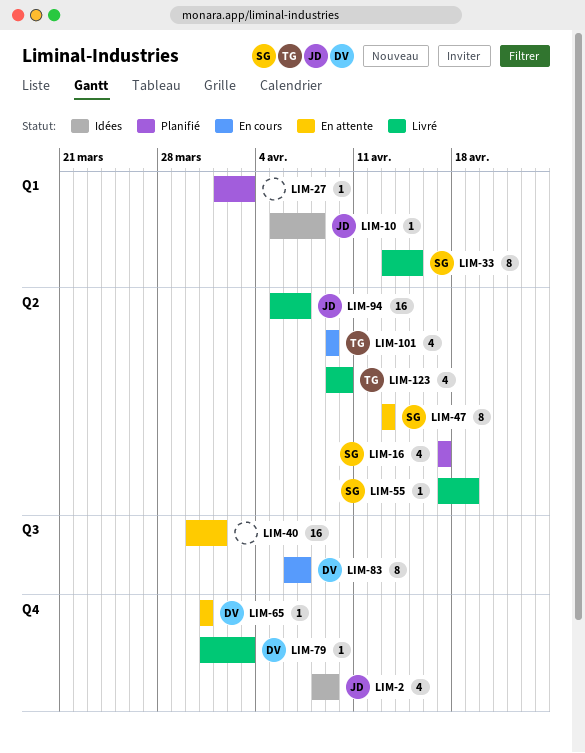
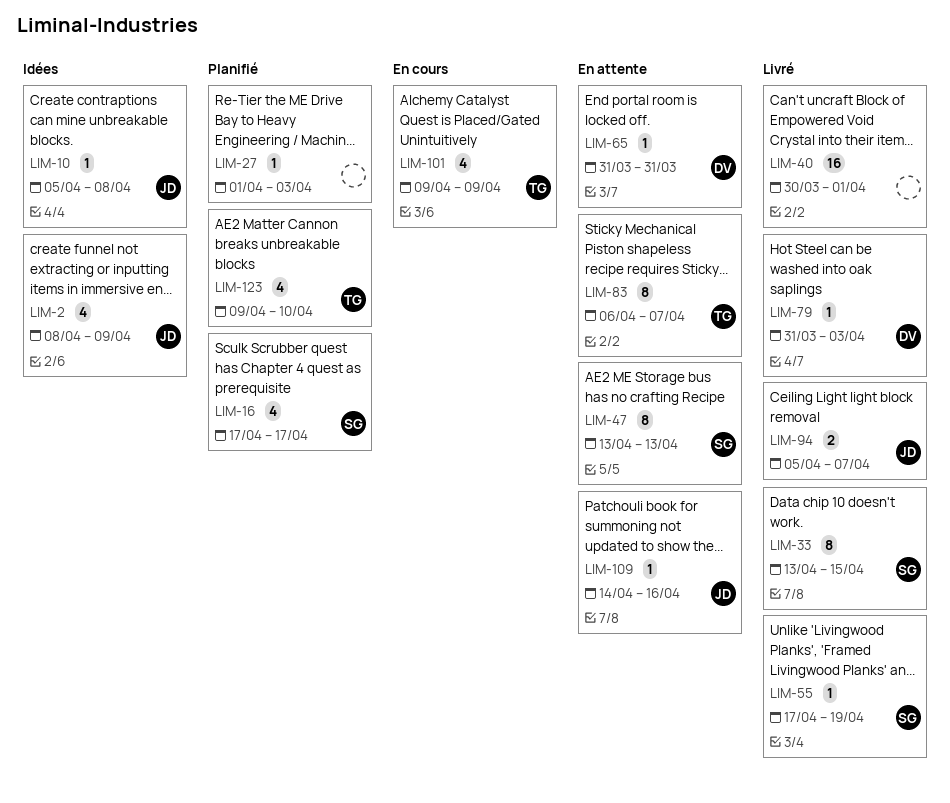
LIM-40, status: En attente -> Livré
LIM-83, status: En cours -> En attente
LIM-83, owner: DV -> TG
LIM-94, estimate: 16 -> 2
LIM-109: none -> present
LIM-123, status: Livré -> Planifié

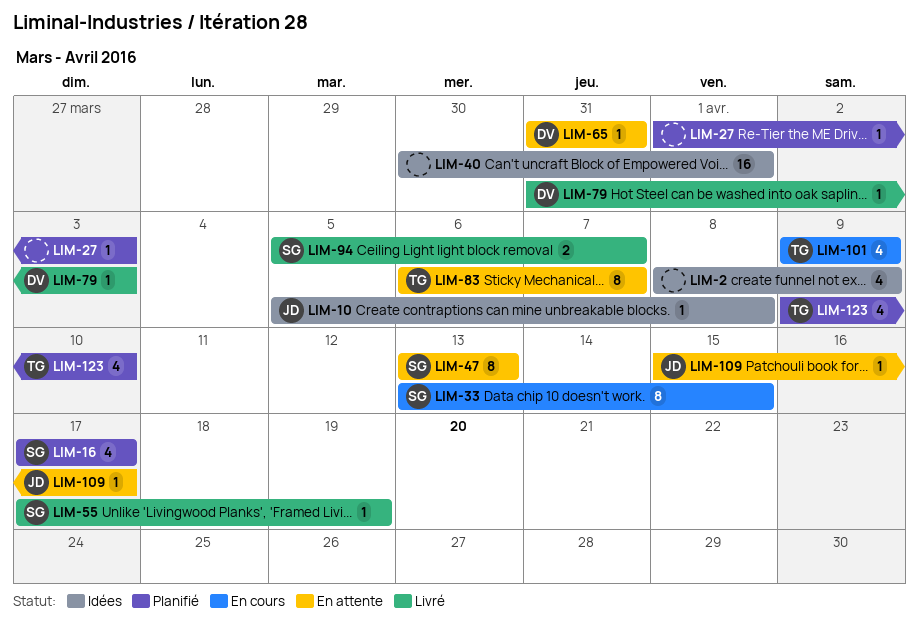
LIM-2, owner: JD -> none
LIM-33, status: Livré -> En cours
LIM-40, status: Livré -> Idées
LIM-94, owner: JD -> SG
LIM-109, start: Apr 14 -> Apr 15
LIM-109, due: Apr 16 -> Apr 17

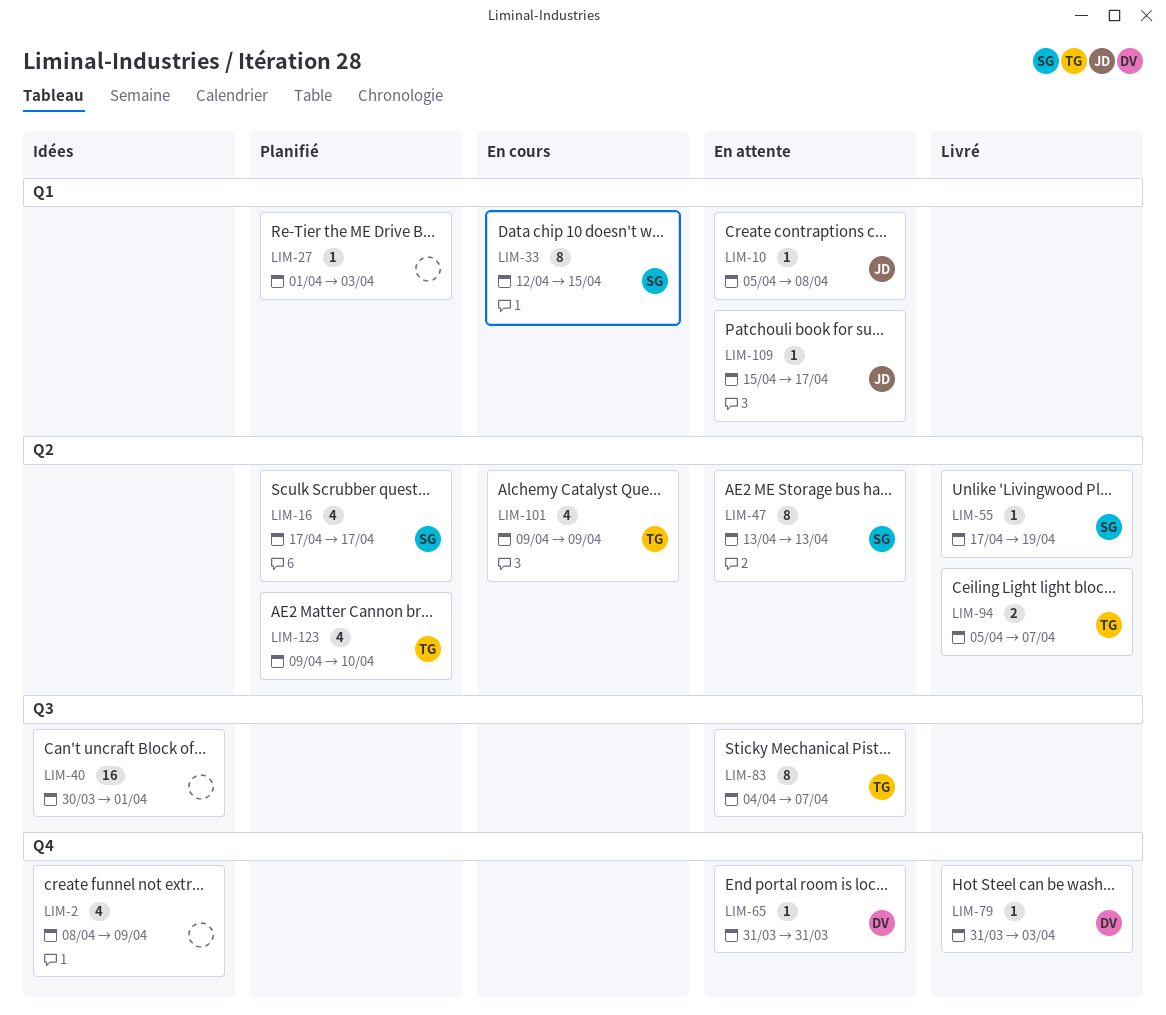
LIM-10, status: Idées -> En attente
LIM-33, start: Apr 13 -> Apr 12
LIM-83, start: Apr 6 -> Apr 4
LIM-94, owner: SG -> TG

